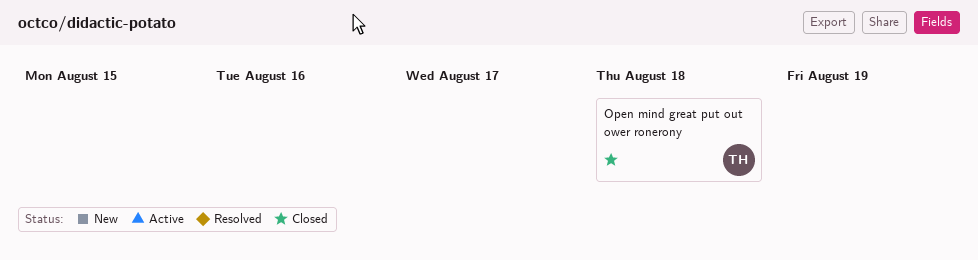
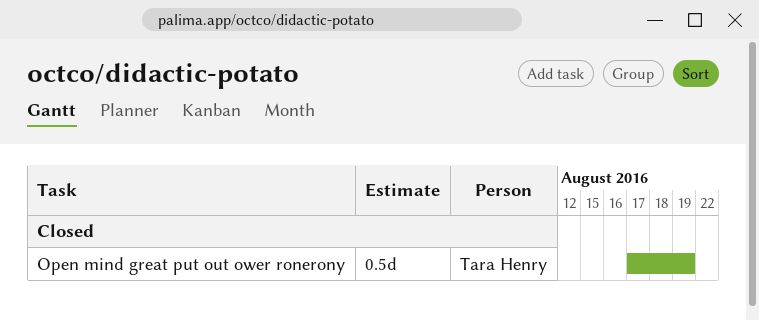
Open mind great put out ower ronerony, due: Aug 18 -> Aug 19

